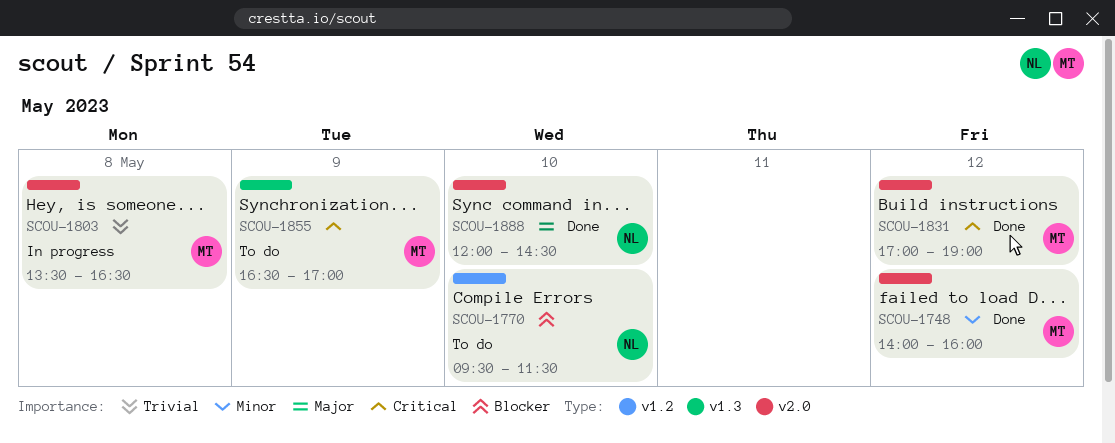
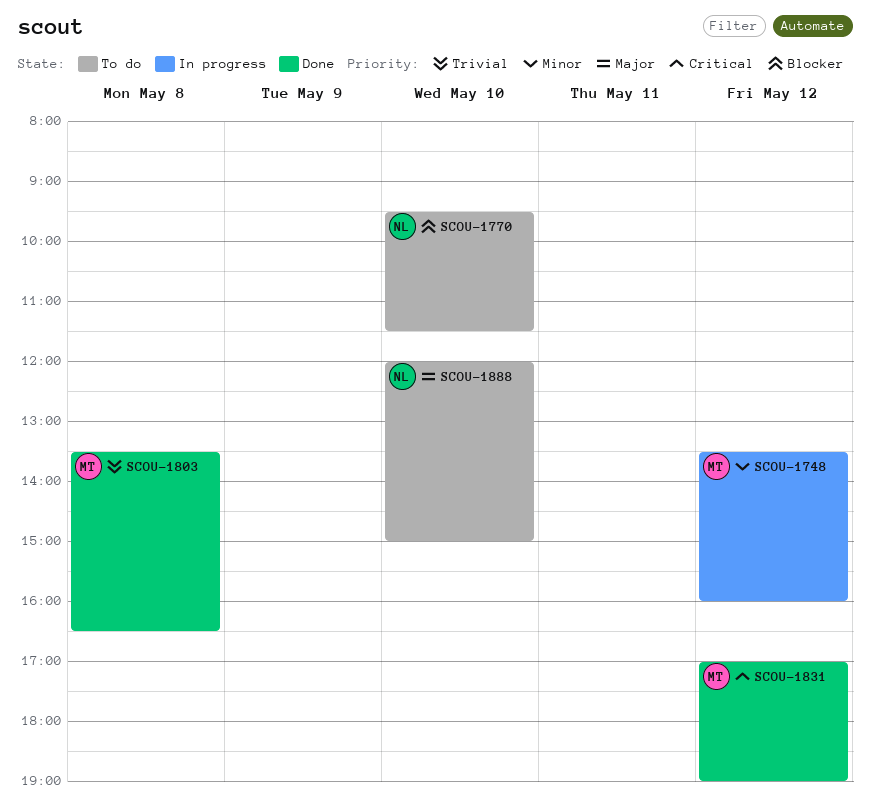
SCOU-1748, status: Done -> In progress
SCOU-1748, begins: 14:00 -> 13:30
SCOU-1803, status: In progress -> Done
SCOU-1855: present -> none
SCOU-1888, status: Done -> To do
SCOU-1888, ends: 14:30 -> 15:00

